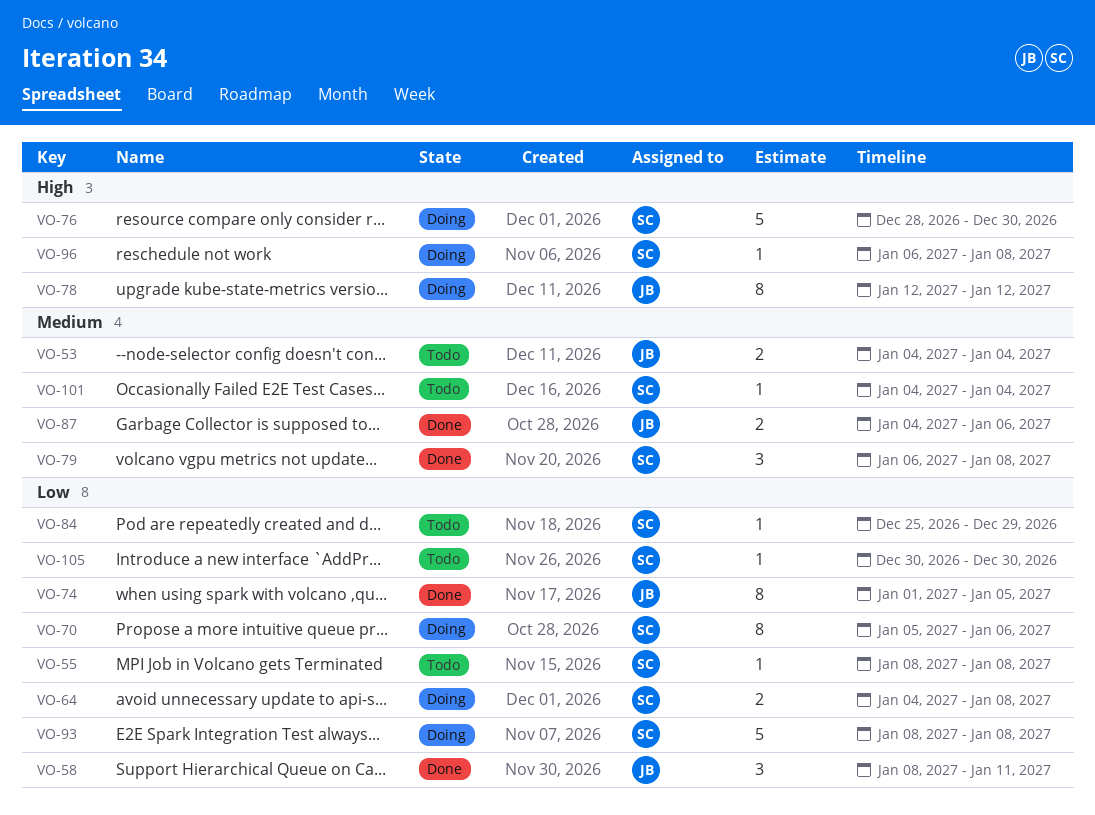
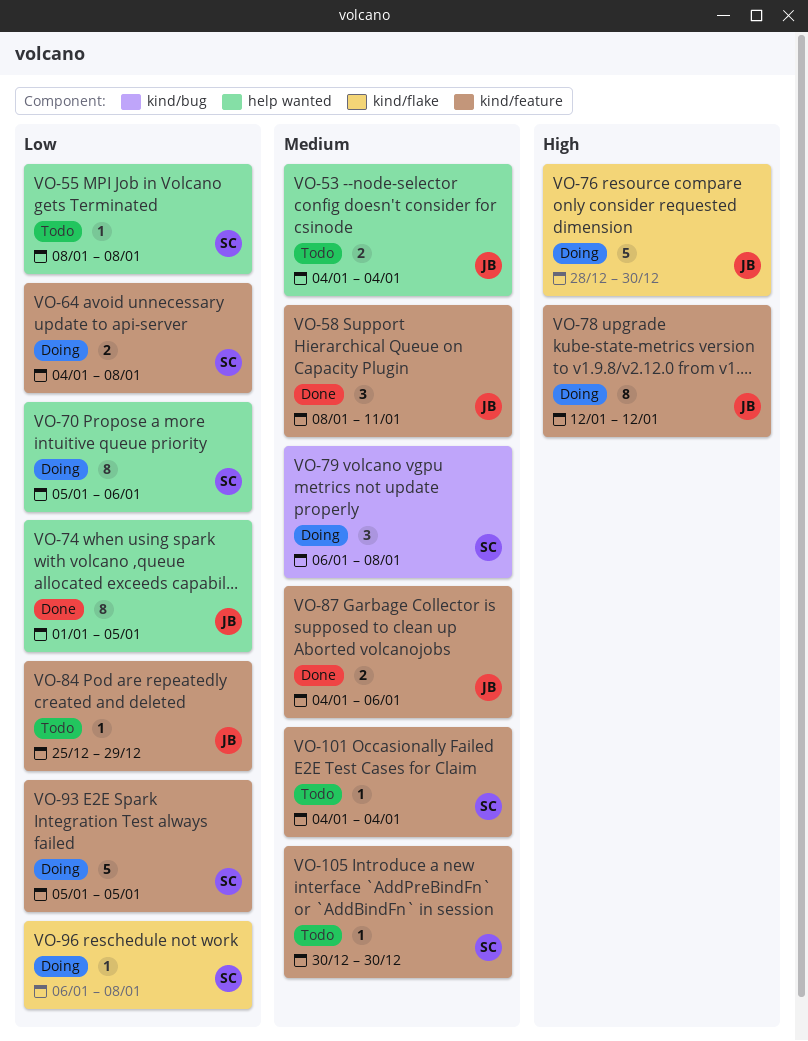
VO-58, priority: Low -> Medium
VO-76, owner: SC -> JB
VO-79, status: Done -> Doing
VO-84, owner: SC -> JB
VO-93, start: Jan 8 -> Jan 5
VO-93, due: Jan 8 -> Jan 5
VO-96, priority: High -> Low
VO-105, priority: Low -> Medium

